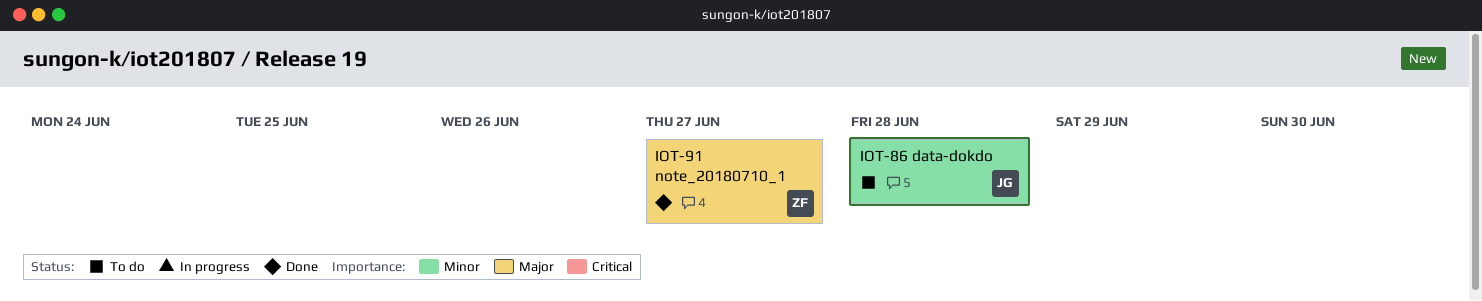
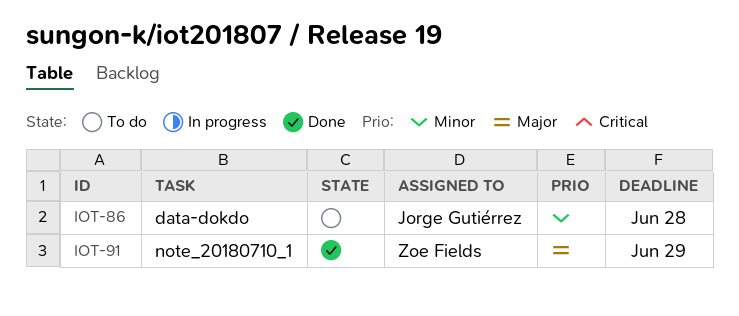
IOT-91, due: Jun 27 -> Jun 29

